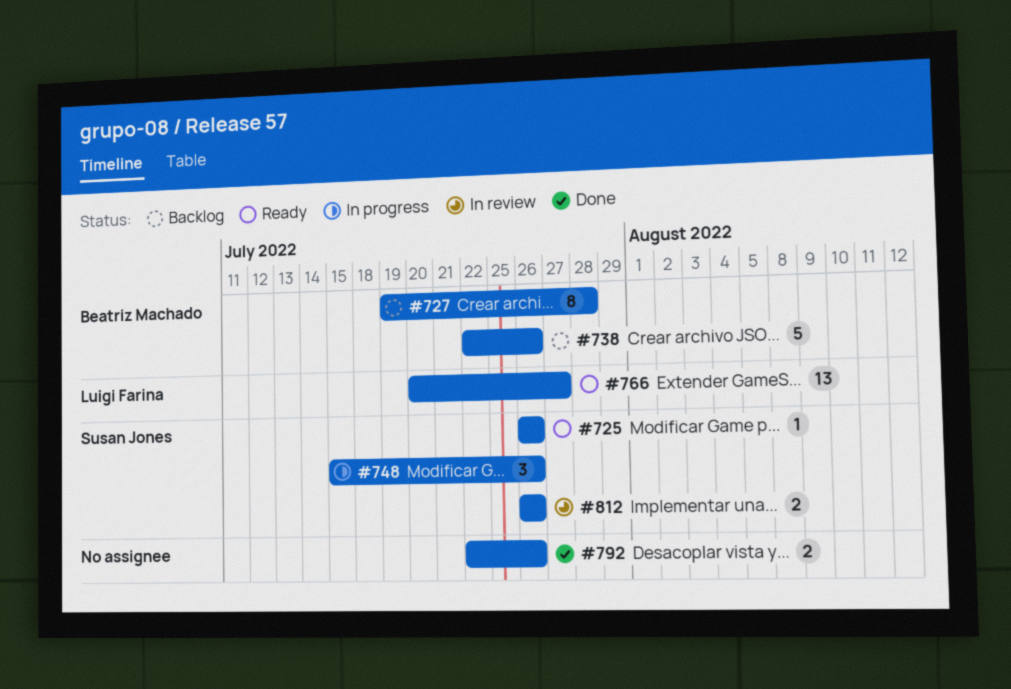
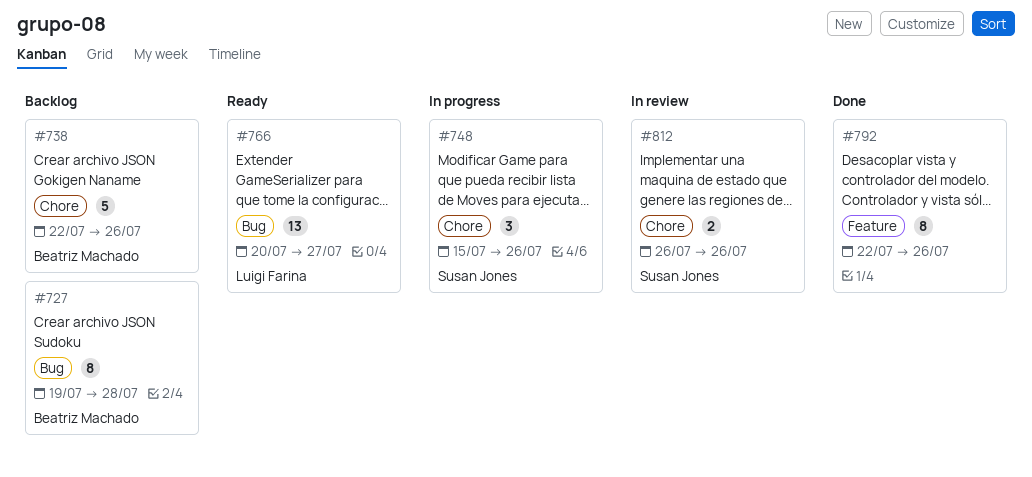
#725: present -> none
#792, estimate: 2 -> 8

